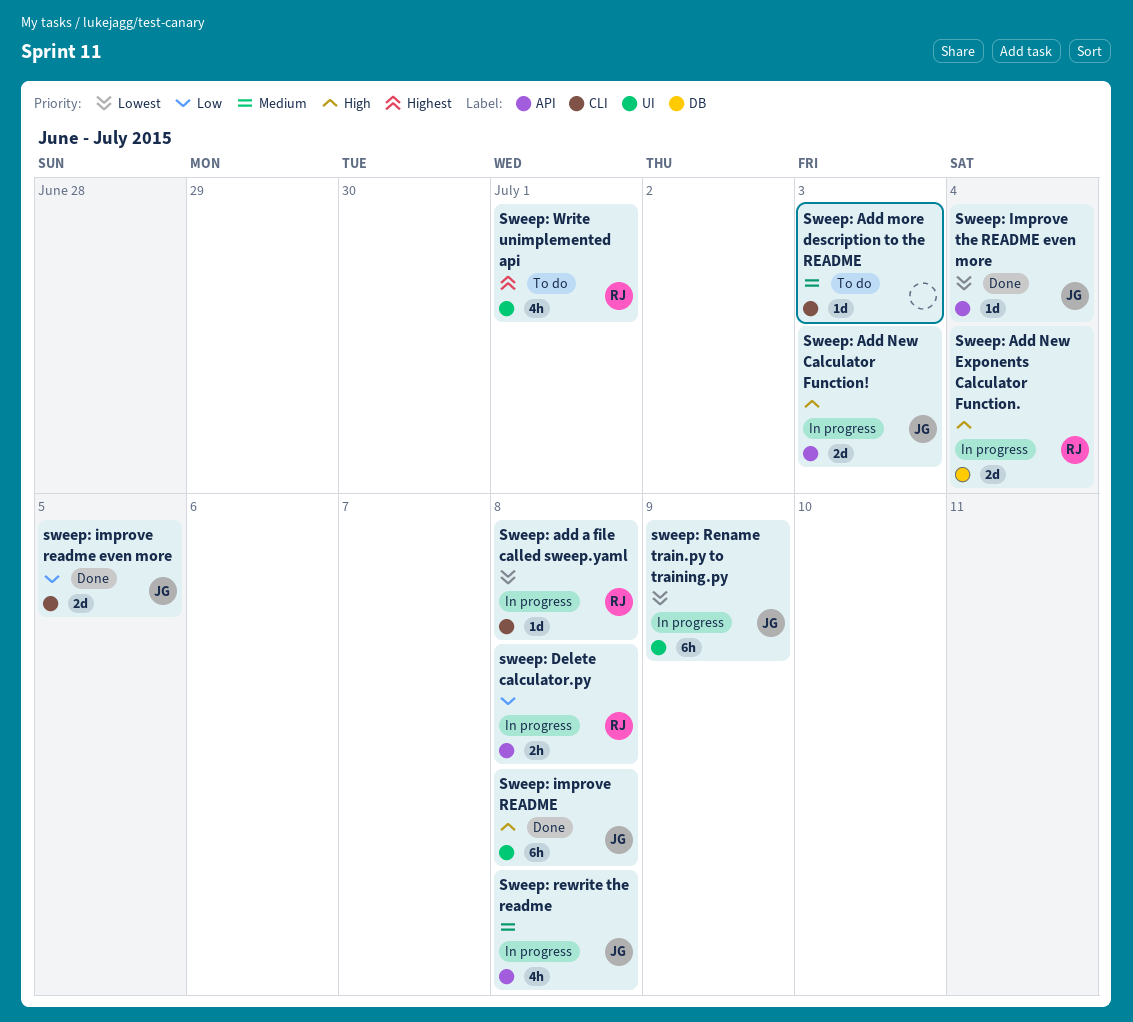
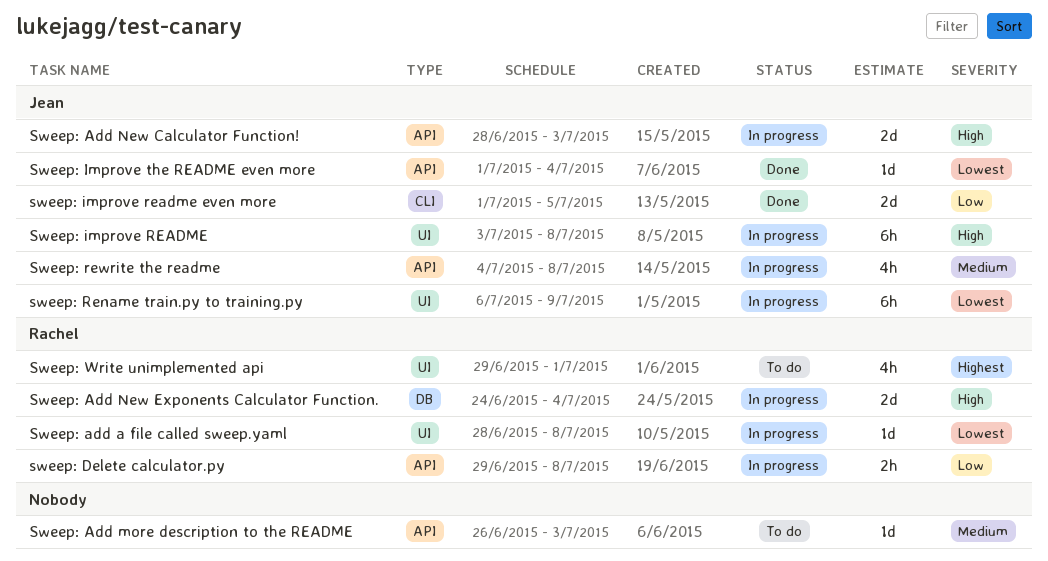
Sweep: add a file called sweep.yaml, label: CLI -> UI
Sweep: Add more description to the README, label: CLI -> API
Sweep: improve README, status: Done -> In progress

